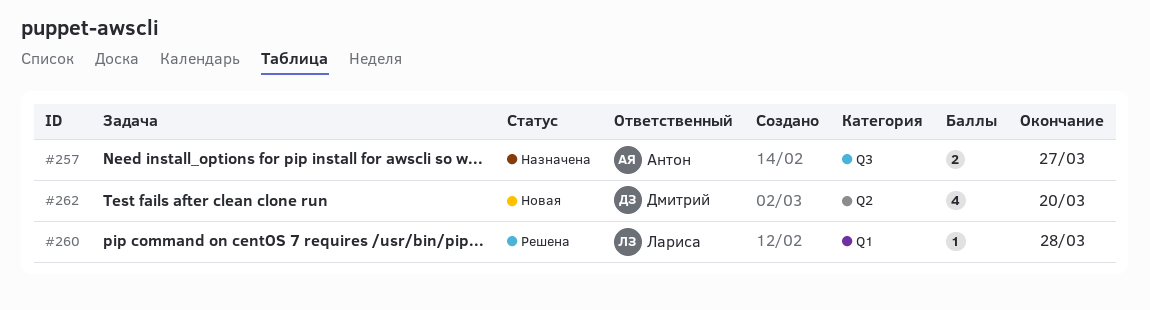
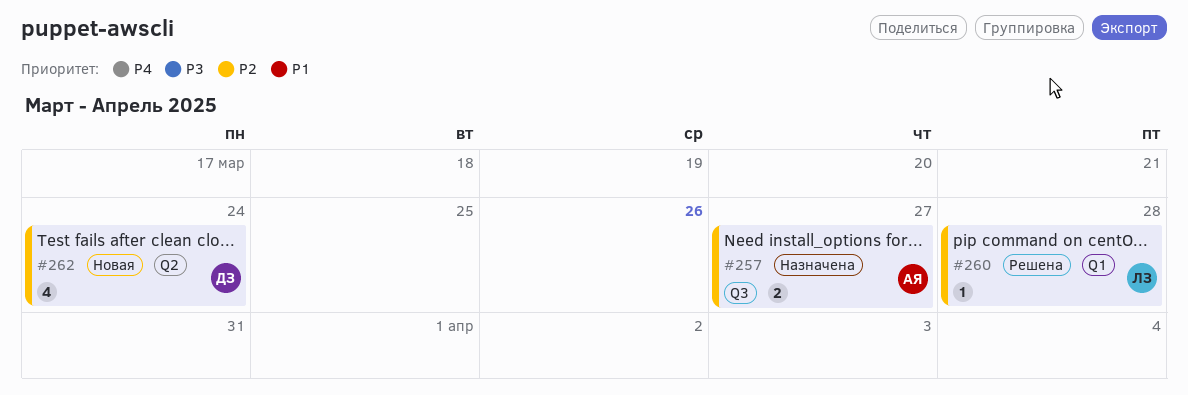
#262, due: Mar 20 -> Mar 24

